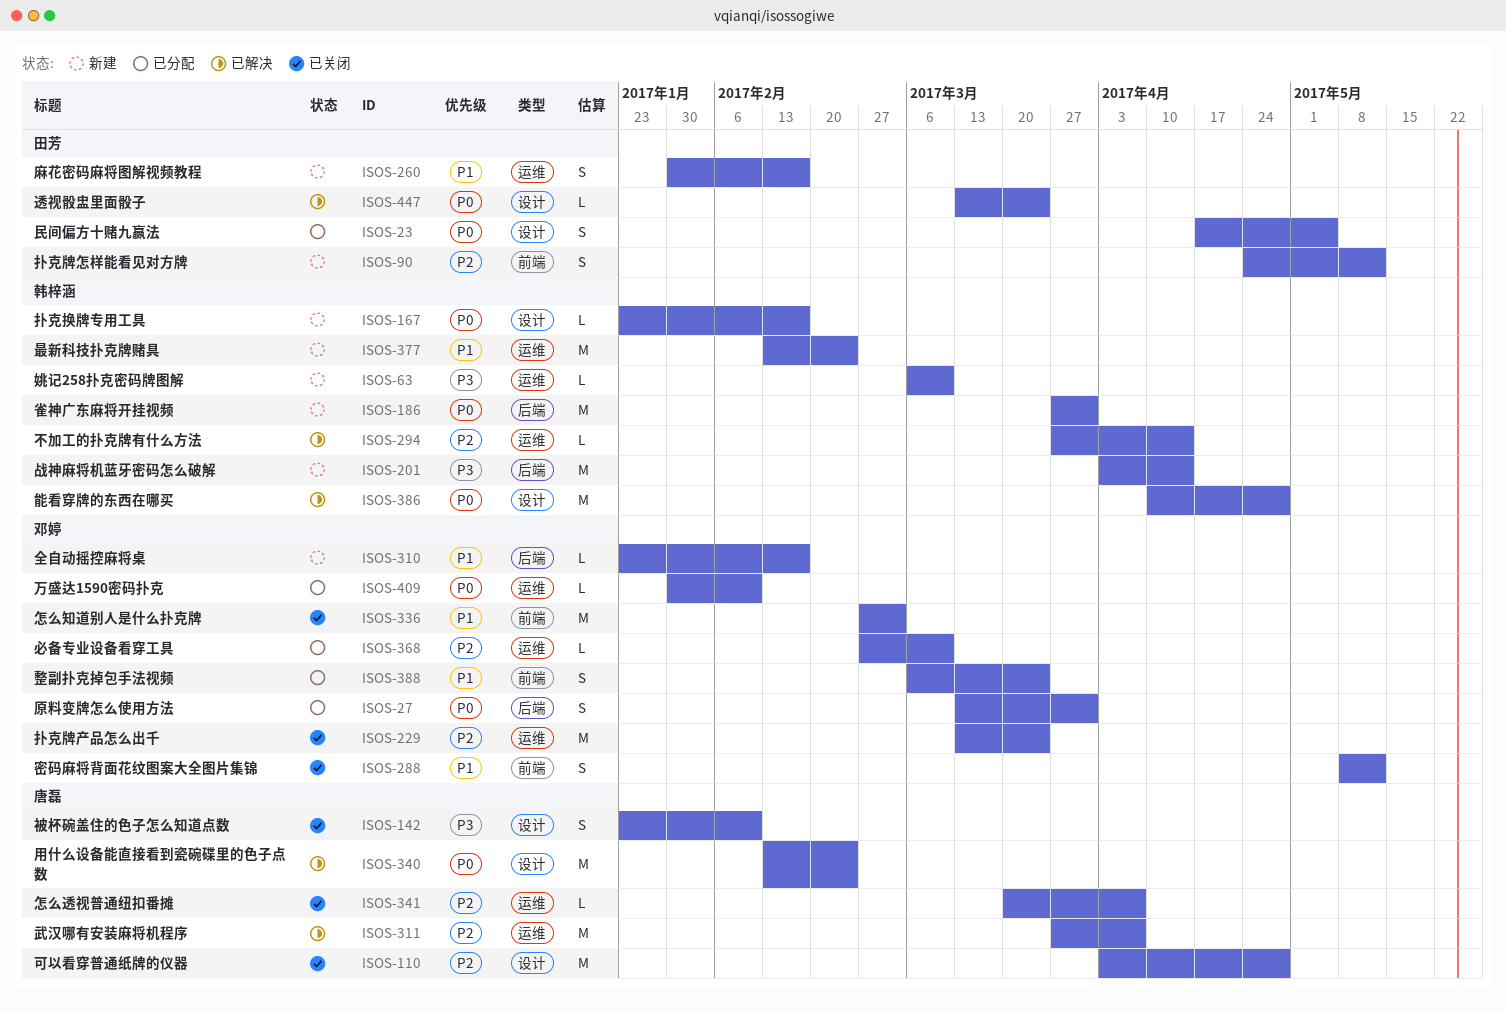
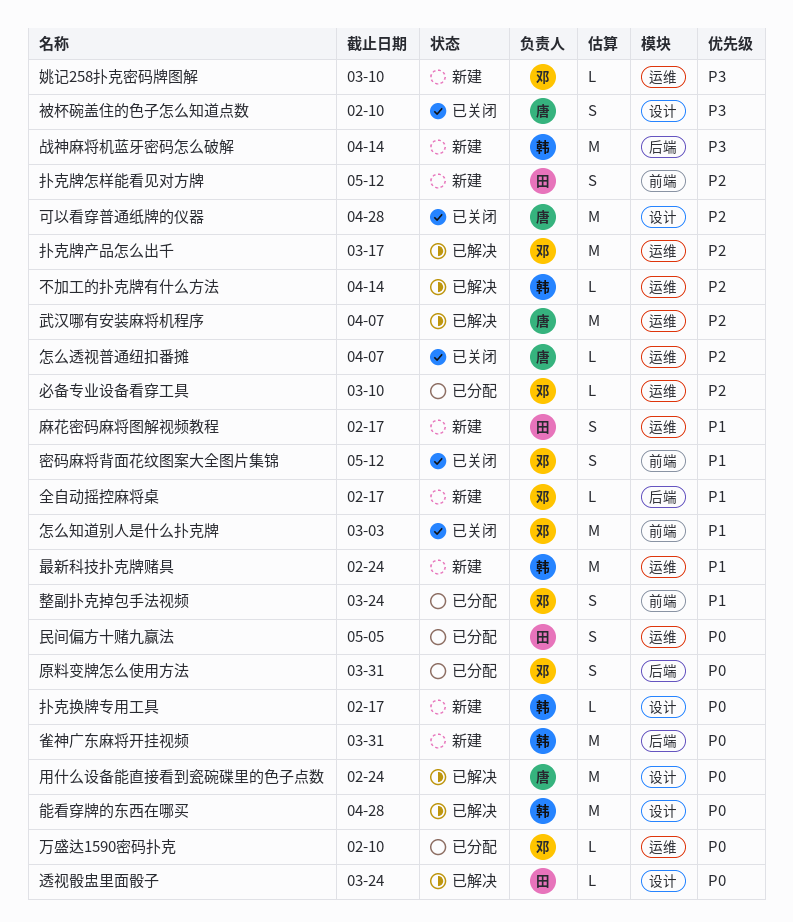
姚记258扑克密码牌图解, owner: 韩梓涵 -> 邓婷
扑克牌产品怎么出千, status: 已关闭 -> 已解决
扑克牌产品怎么出千, due: Mar 24 -> Mar 17
民间偏方十赌九赢法, label: 设计 -> 运维

